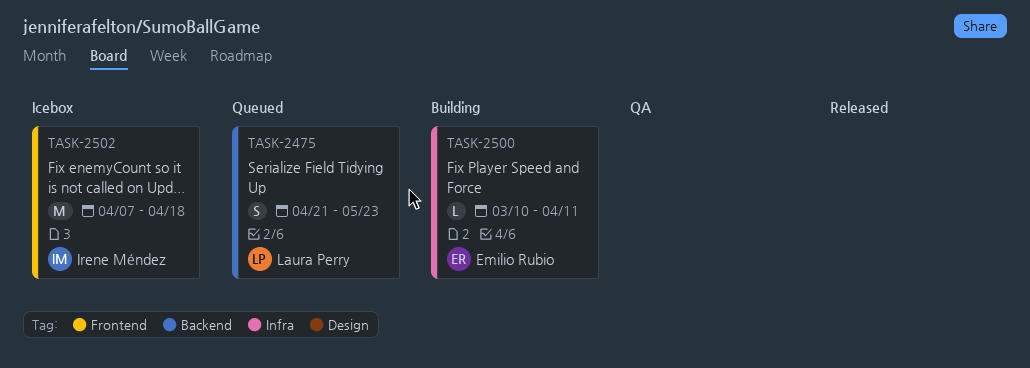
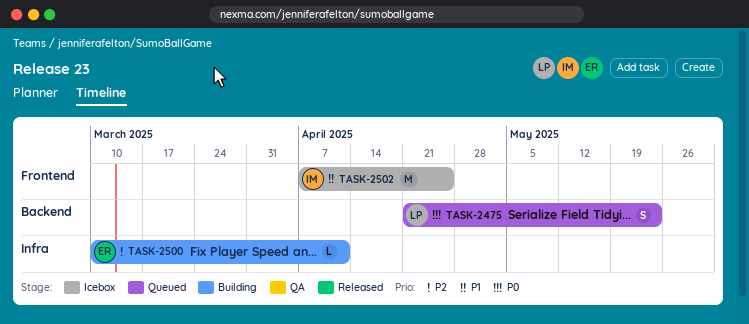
TASK-2502, due: Apr 18 -> Apr 25

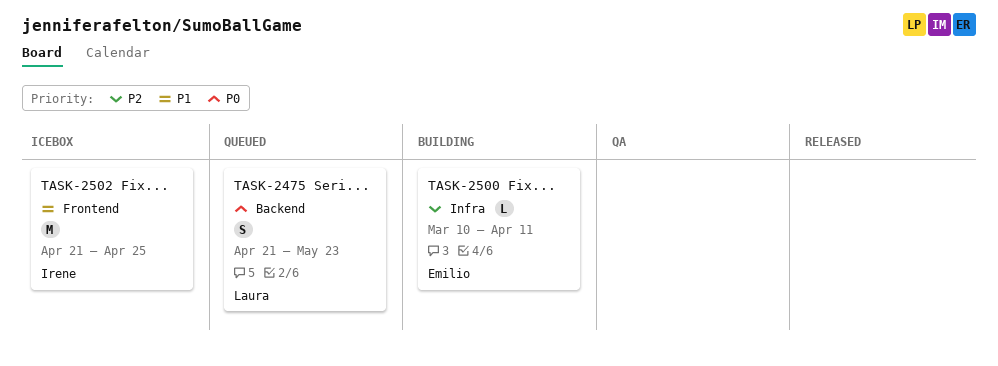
TASK-2502, start: Apr 7 -> Apr 21

